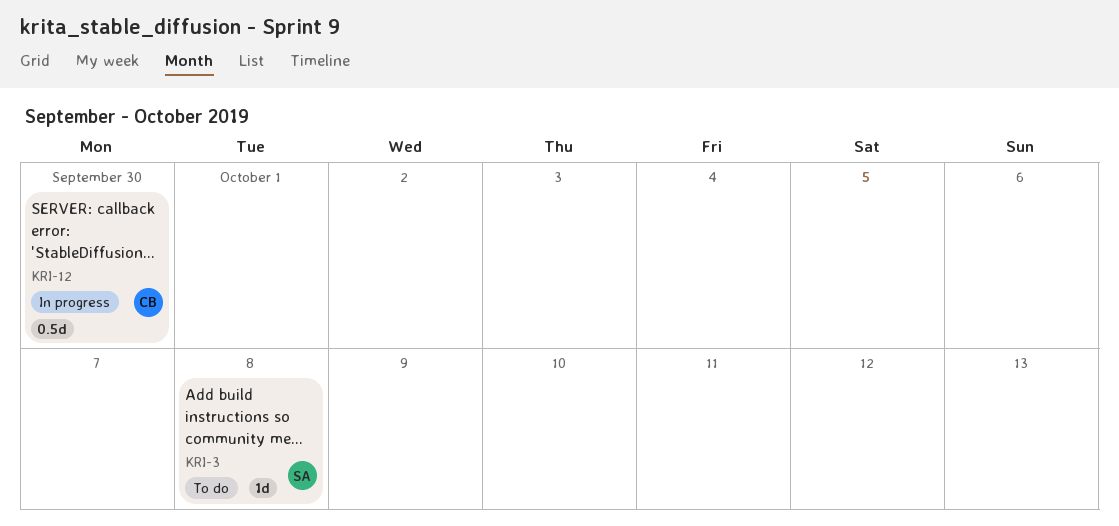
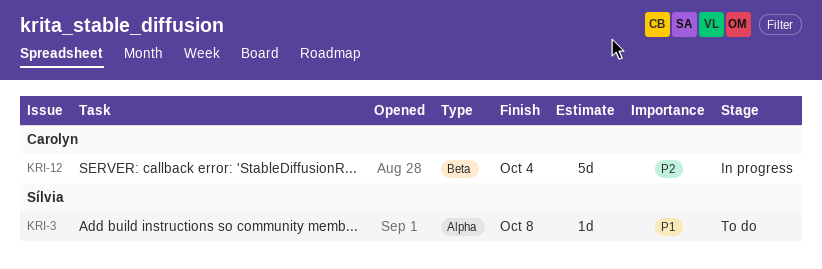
KRI-12, estimate: 0.5d -> 5d
KRI-12, due: Sep 30 -> Oct 4

